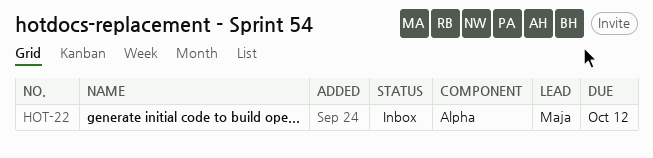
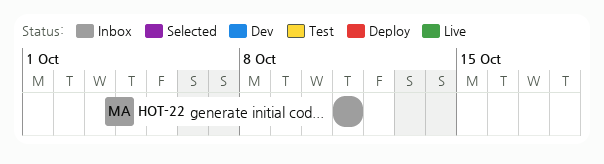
HOT-22, due: Oct 12 -> Oct 11

